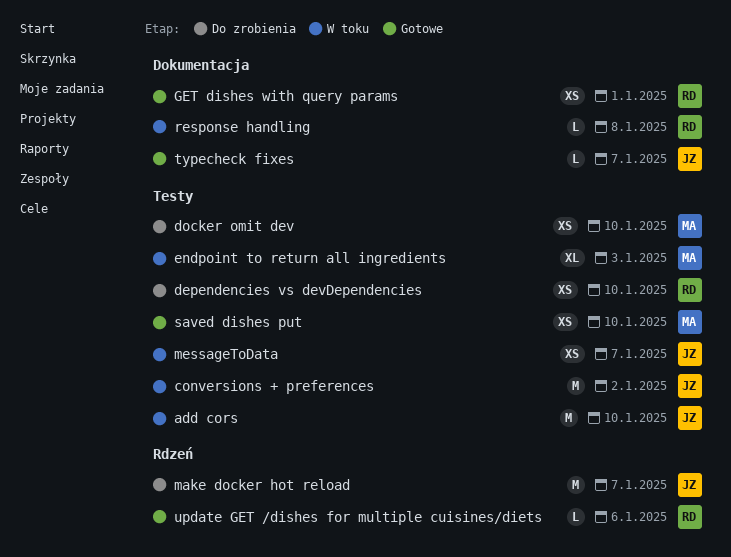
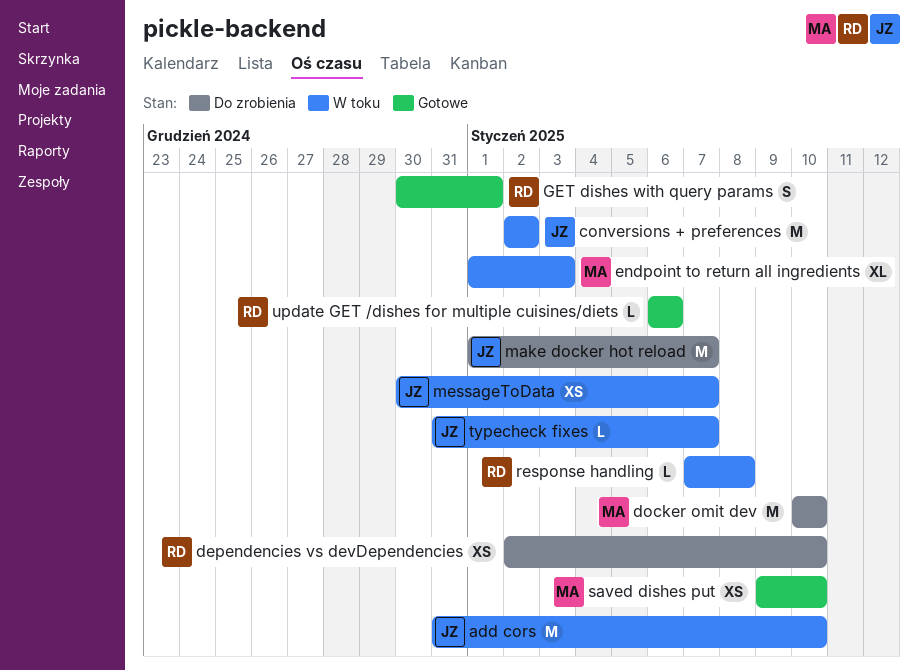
docker omit dev, estimate: XS -> M
GET dishes with query params, estimate: XS -> S
typecheck fixes, status: Gotowe -> W toku

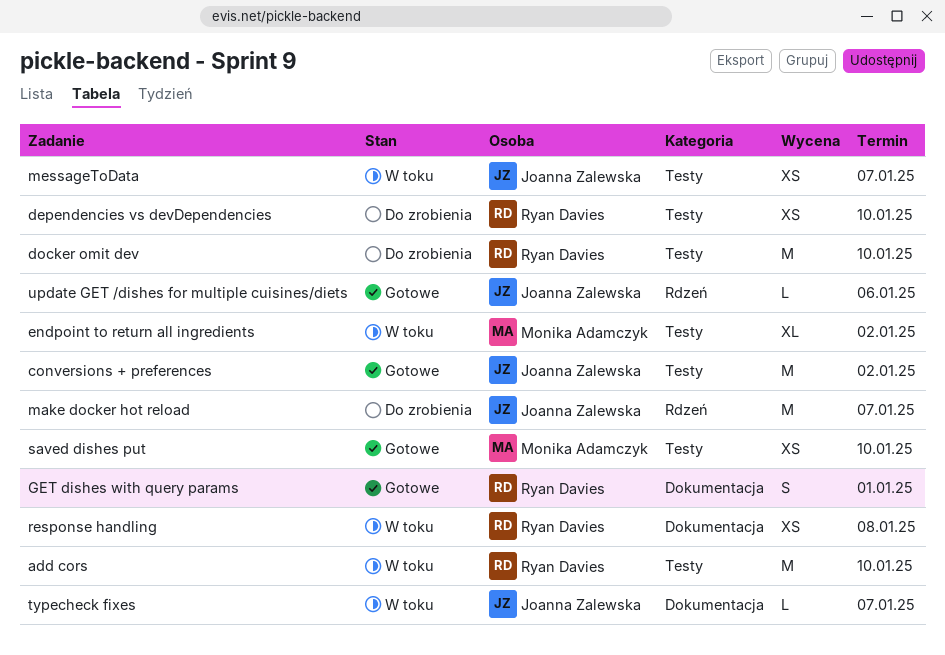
add cors, owner: Joanna Zalewska -> Ryan Davies
conversions + preferences, status: W toku -> Gotowe
docker omit dev, owner: Monika Adamczyk -> Ryan Davies
endpoint to return all ingredients, due: Jan 3 -> Jan 2
response handling, estimate: L -> XS
update GET /dishes for multiple cuisines/diets, owner: Ryan Davies -> Joanna Zalewska

